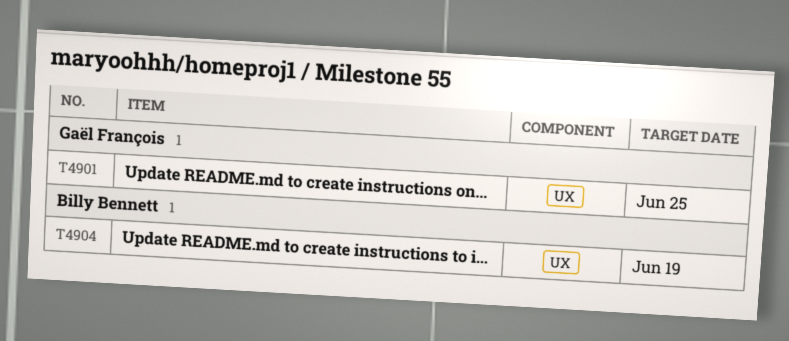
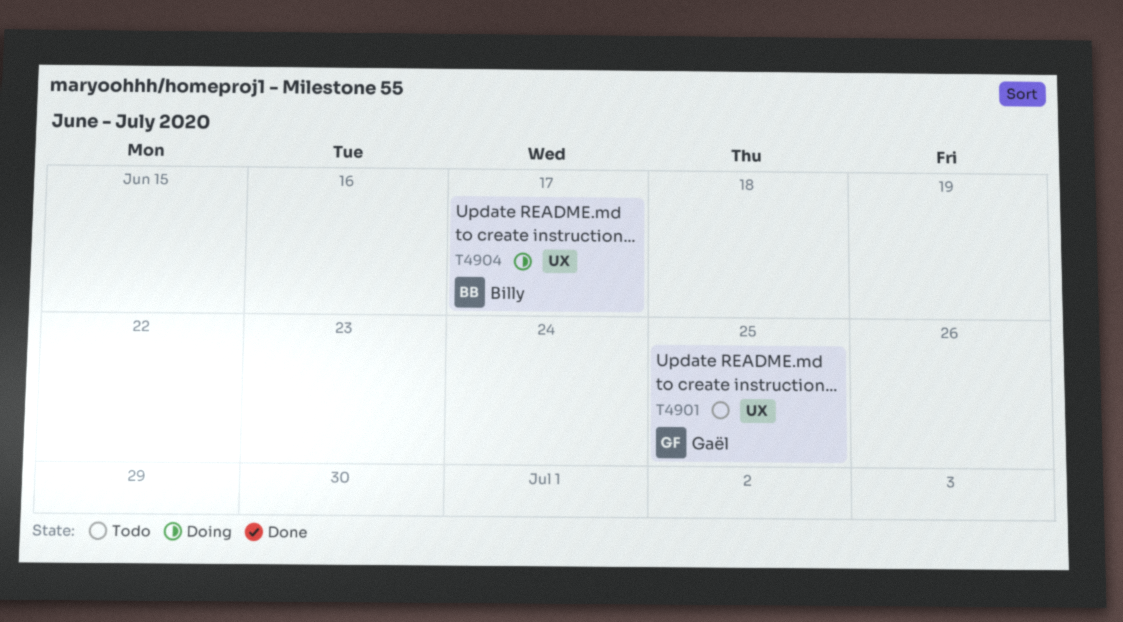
T4904, due: Jun 19 -> Jun 17

